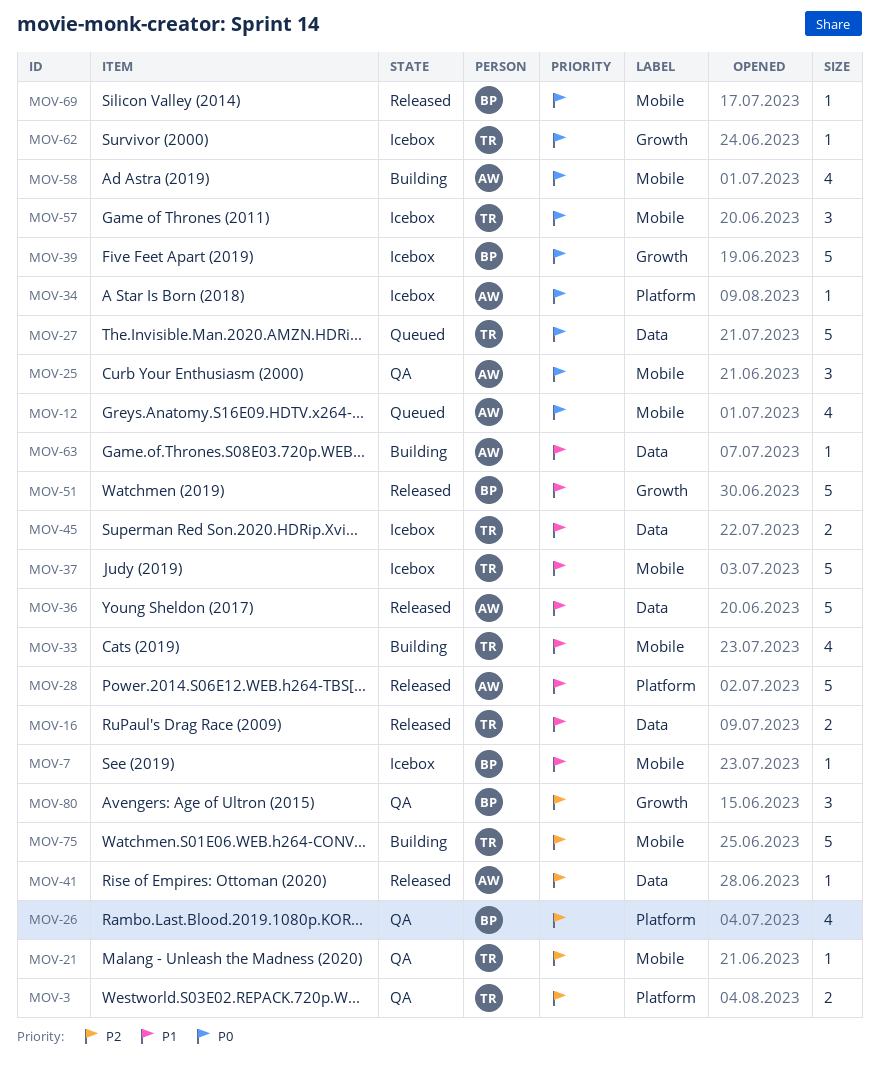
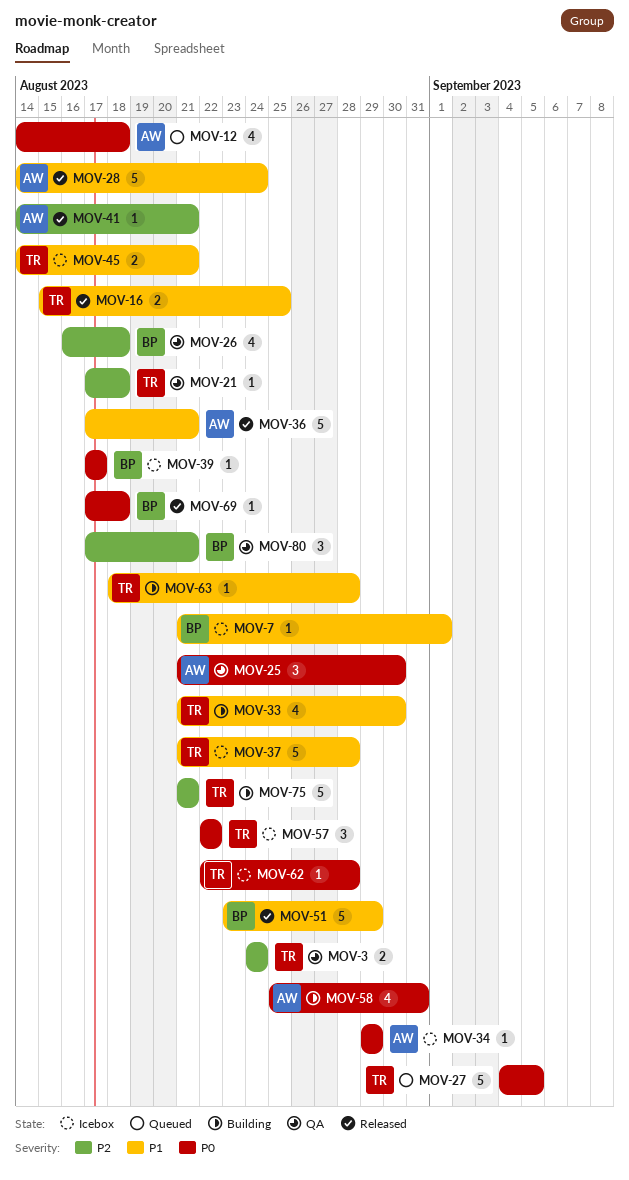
MOV-39, estimate: 5 -> 1
MOV-63, owner: AW -> TR

